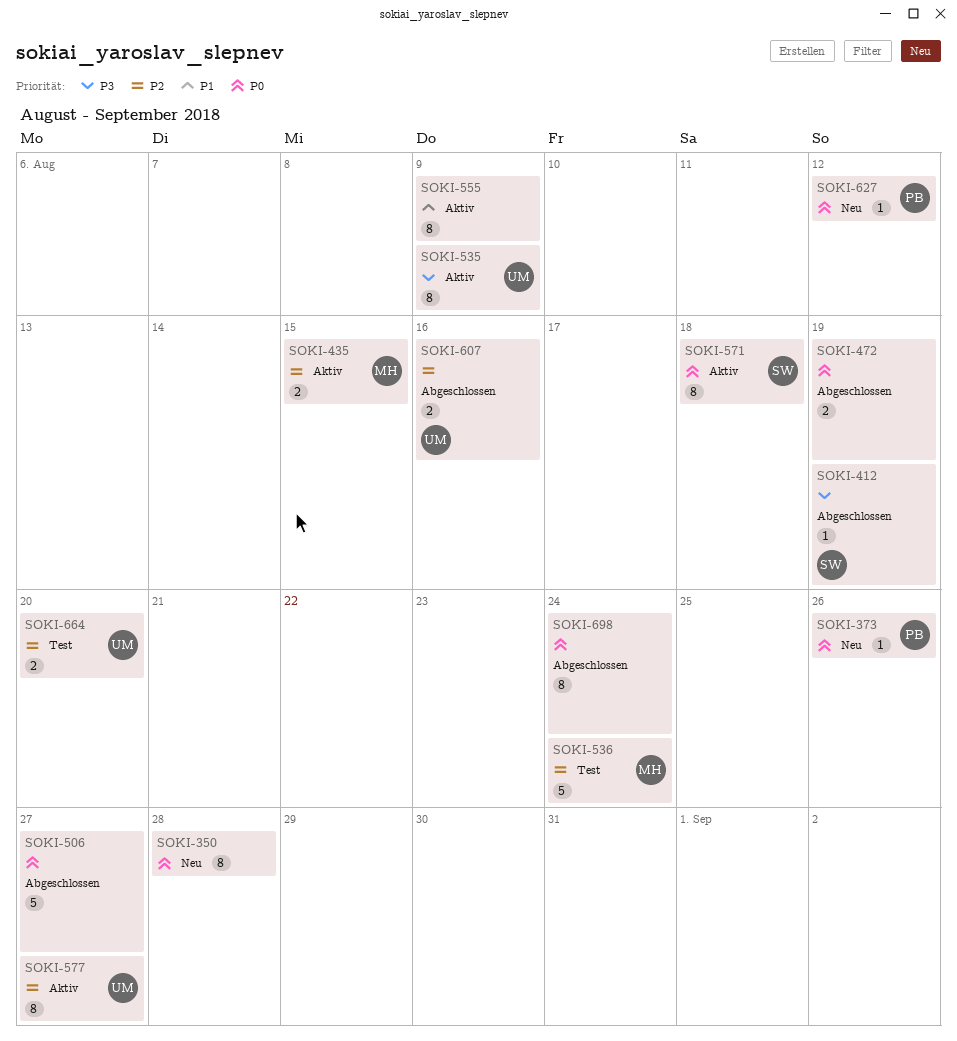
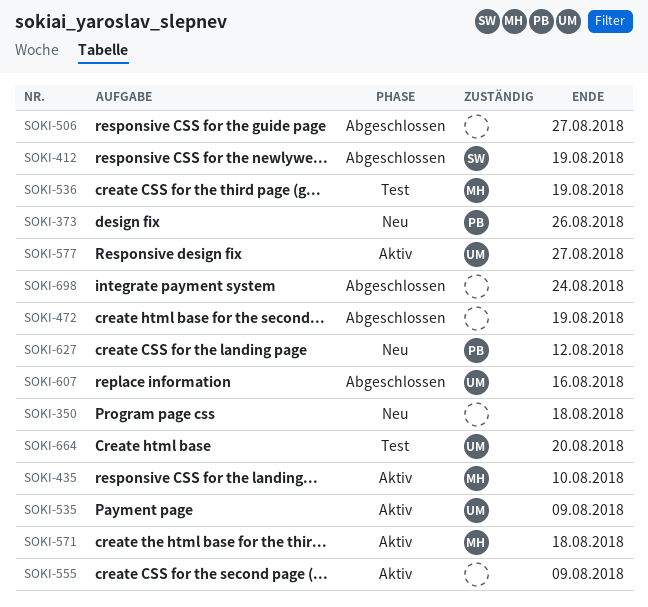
SOKI-350, due: Aug 28 -> Aug 18
SOKI-435, due: Aug 15 -> Aug 10
SOKI-536, due: Aug 24 -> Aug 19
SOKI-571, owner: SW -> MH

